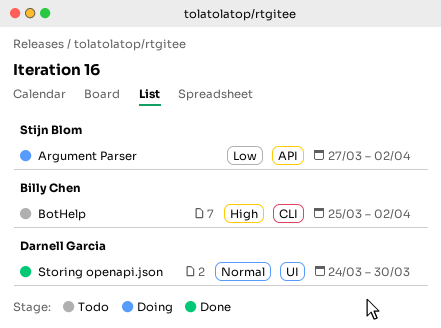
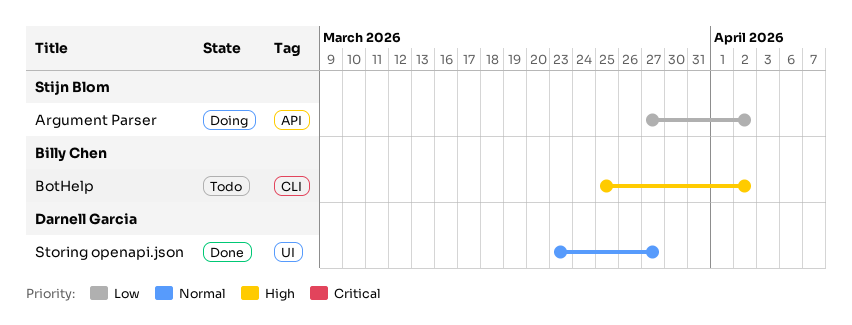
Storing openapi.json, start: Mar 24 -> Mar 23
Storing openapi.json, due: Mar 30 -> Mar 27

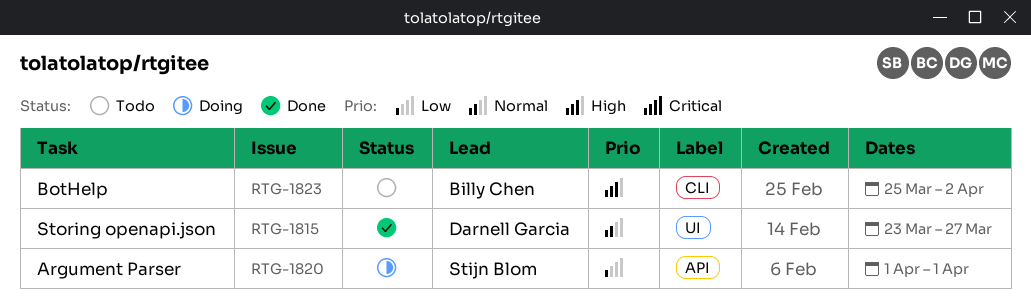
Argument Parser, start: Mar 27 -> Apr 1
Argument Parser, due: Apr 2 -> Apr 1

